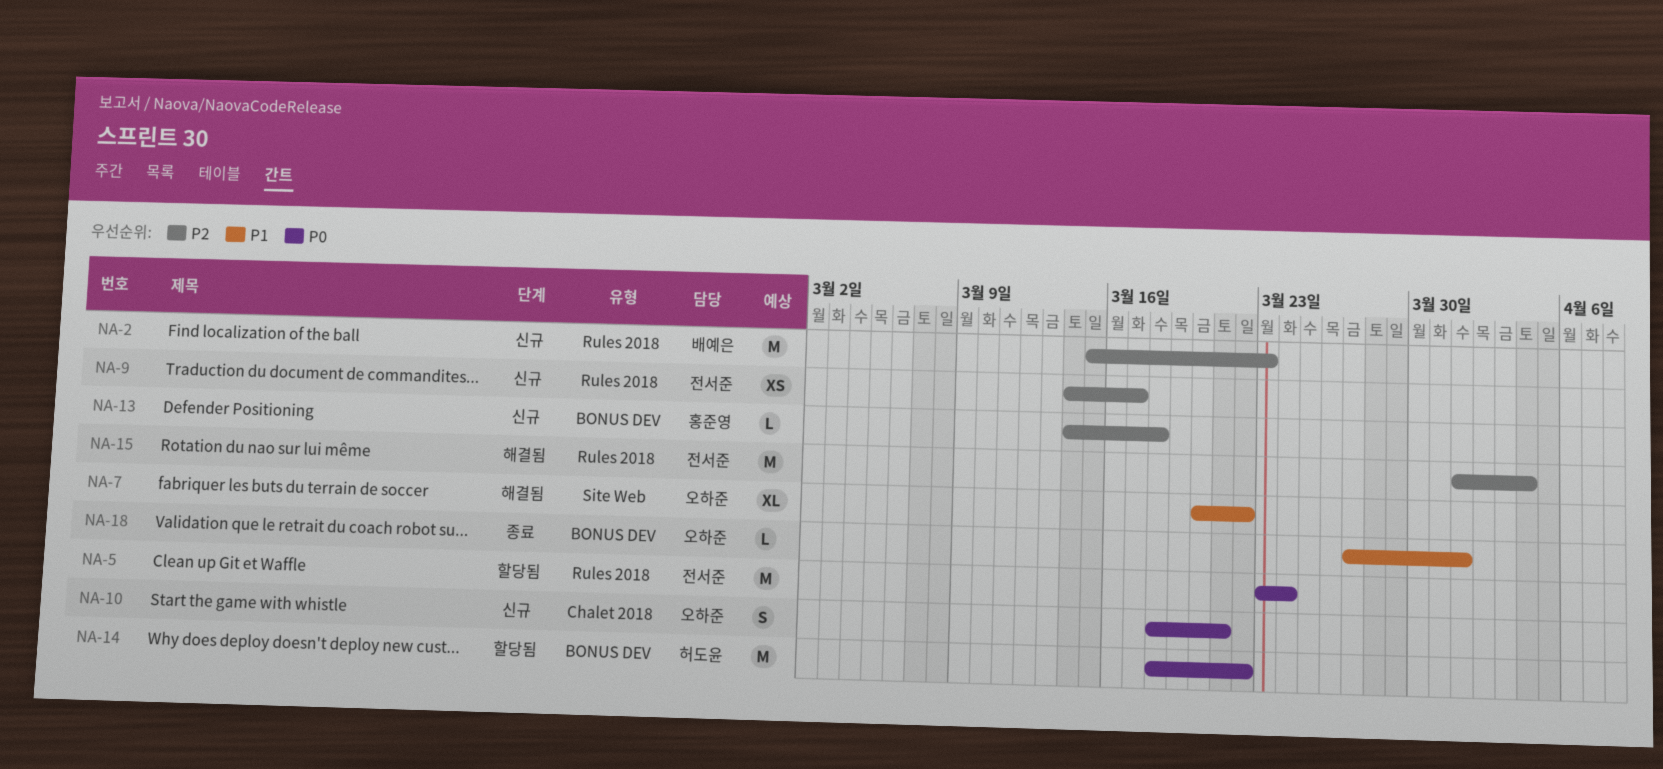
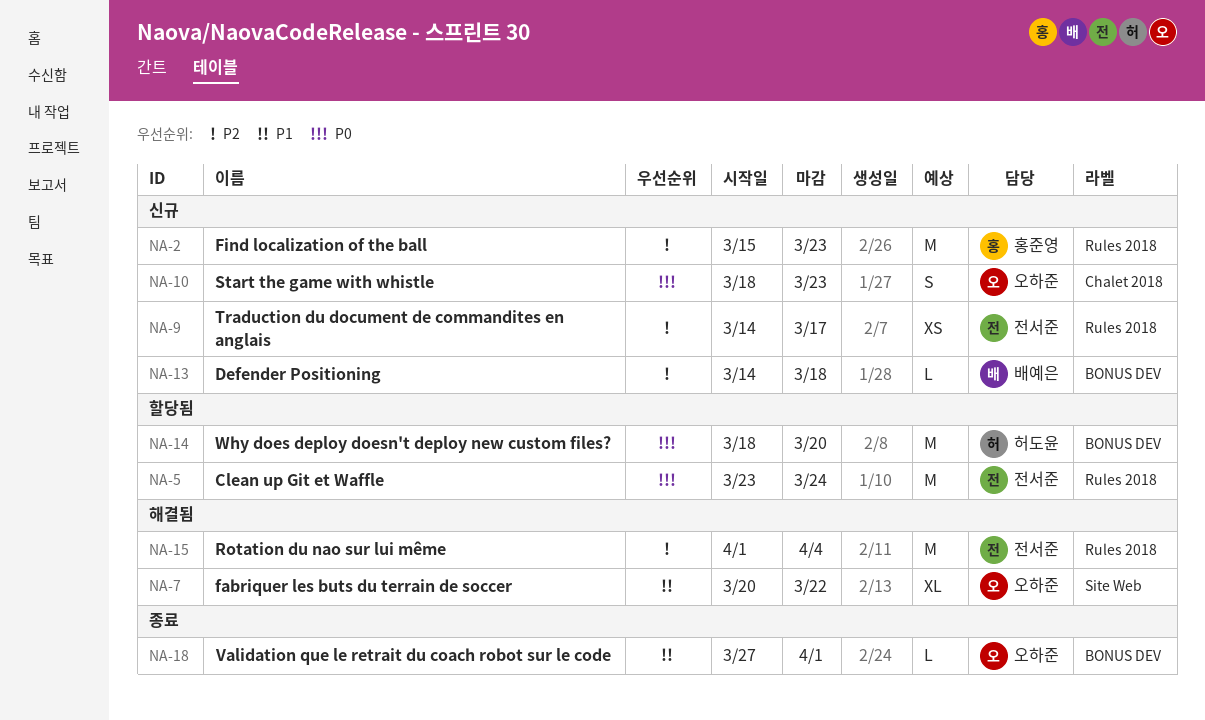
NA-2, owner: 배예은 -> 홍준영
NA-10, due: Mar 21 -> Mar 23
NA-13, owner: 홍준영 -> 배예은
NA-14, due: Mar 22 -> Mar 20

